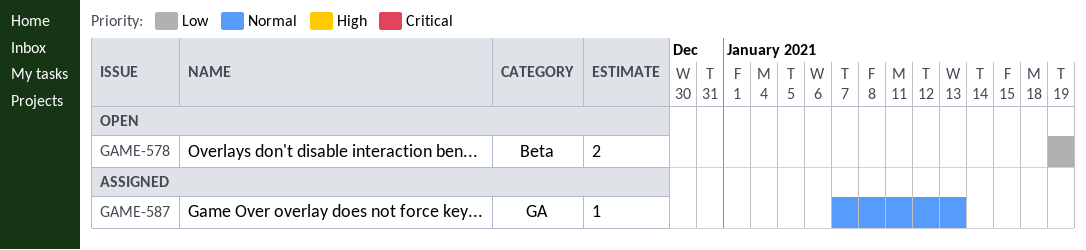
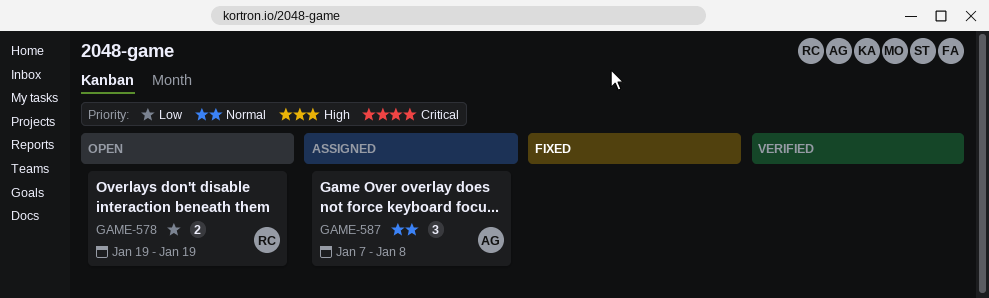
GAME-587, estimate: 1 -> 3
GAME-587, due: Jan 13 -> Jan 8

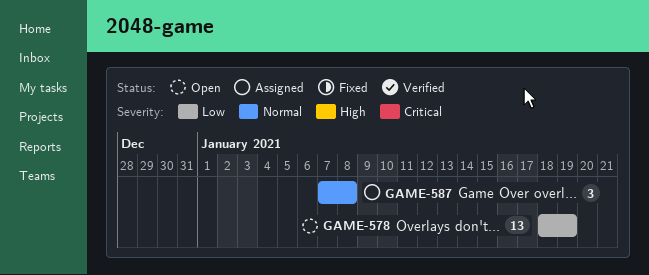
GAME-578, estimate: 2 -> 13
GAME-578, start: Jan 19 -> Jan 18

